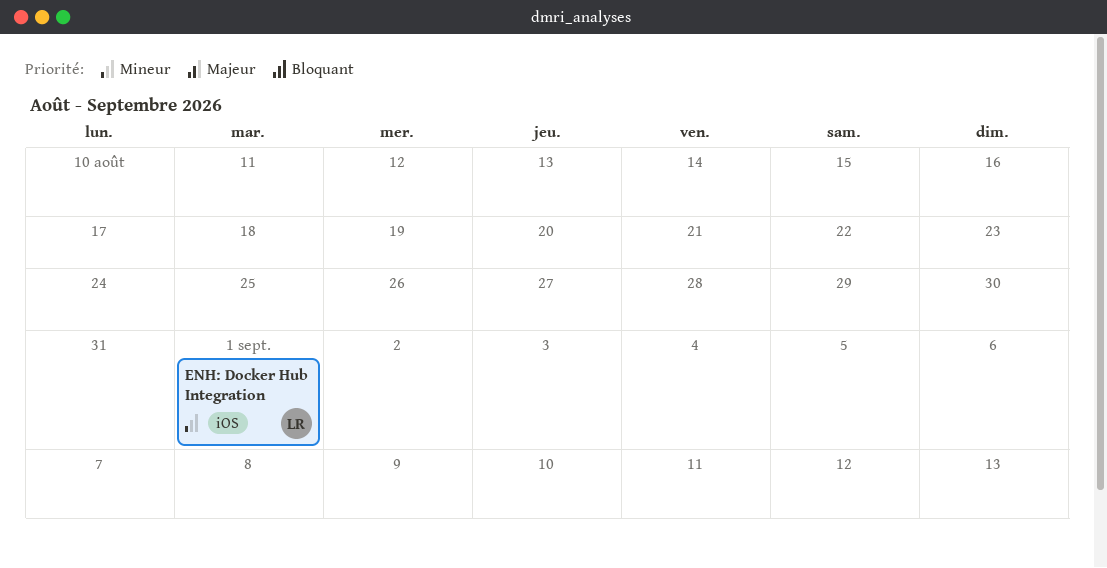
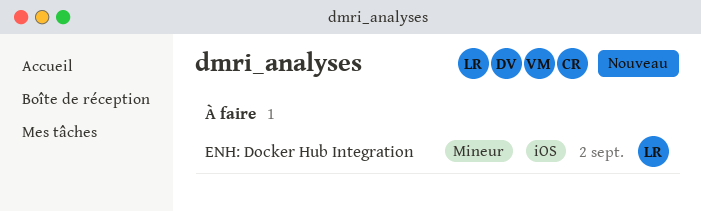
ENH: Docker Hub Integration, due: Sep 1 -> Sep 2

